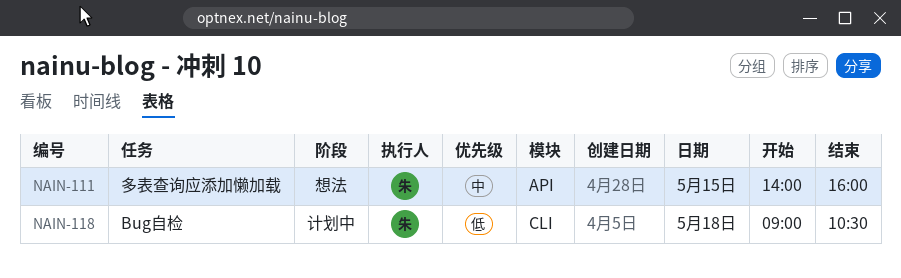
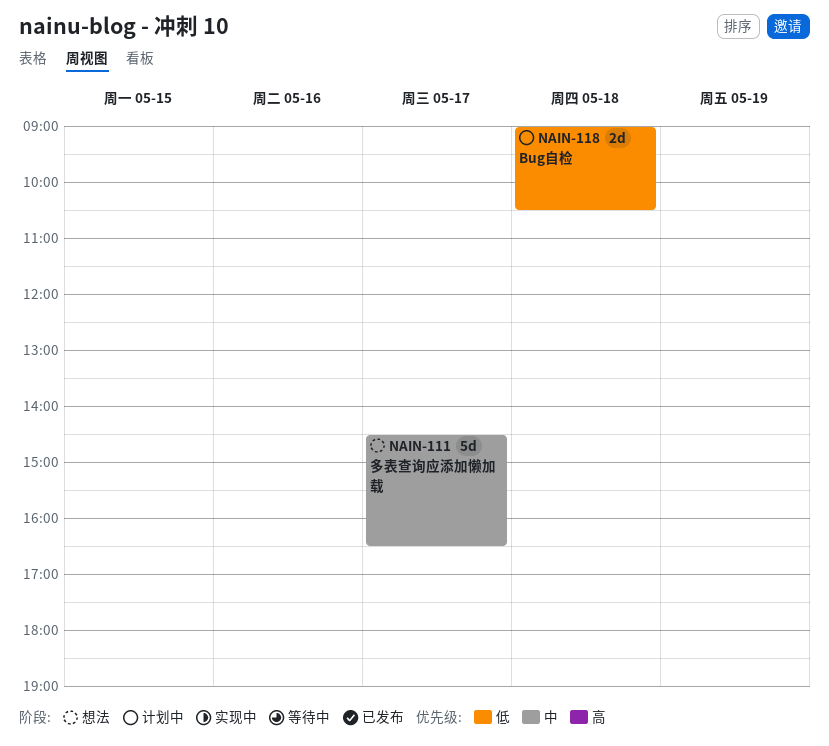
NAIN-111, day: May 15 -> May 17
NAIN-111, begins: 14:00 -> 14:30
NAIN-111, ends: 16:00 -> 16:30

